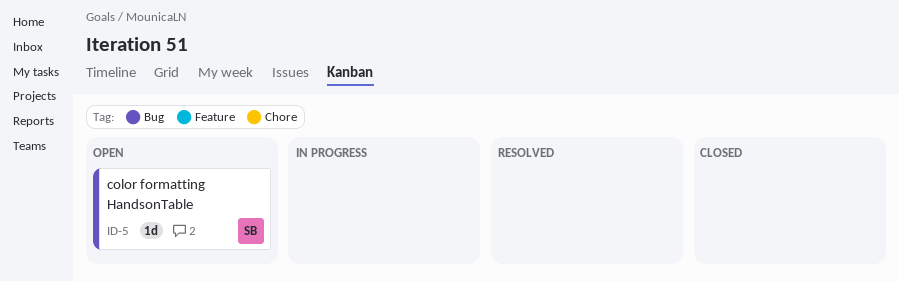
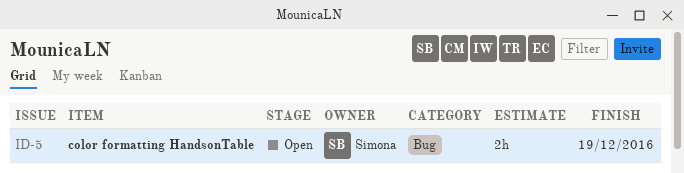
ID-5, estimate: 1d -> 2h

